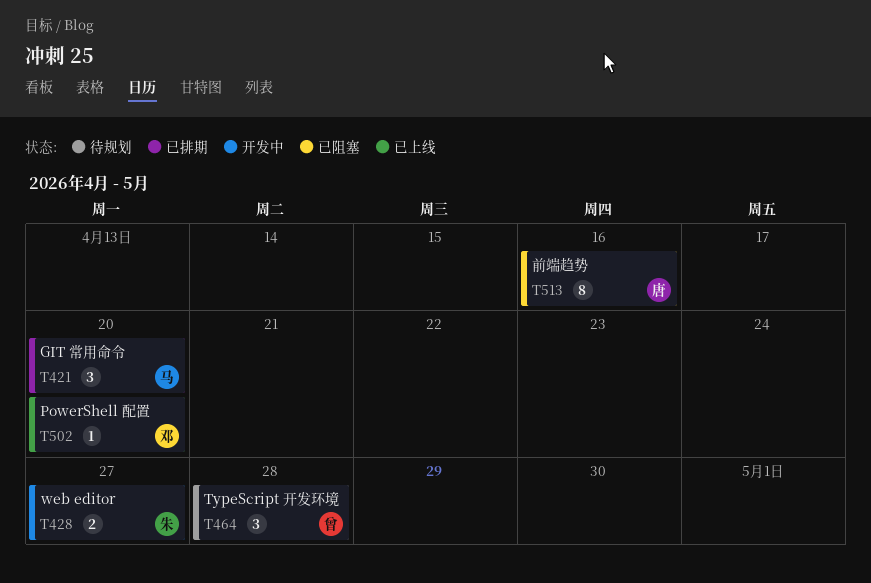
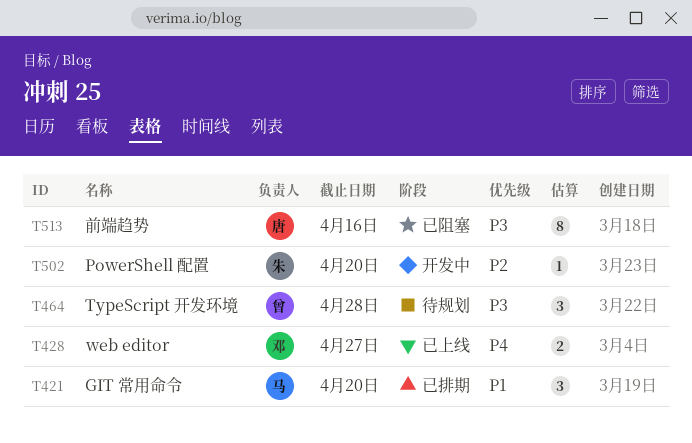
T428, status: 开发中 -> 已上线
T428, owner: 朱 -> 邓
T502, status: 已上线 -> 开发中
T502, owner: 邓 -> 朱

